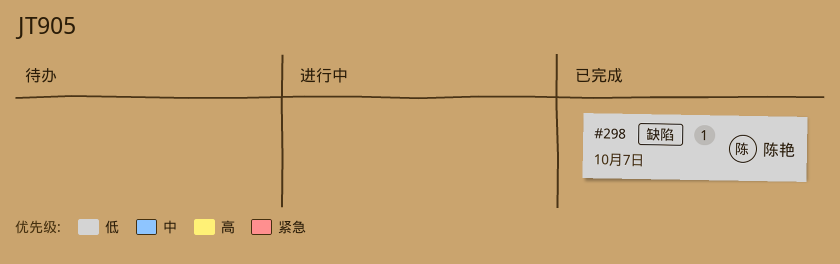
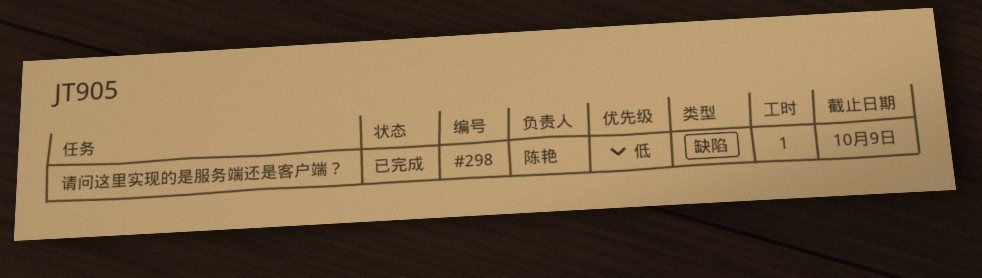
#298, due: Oct 7 -> Oct 9

